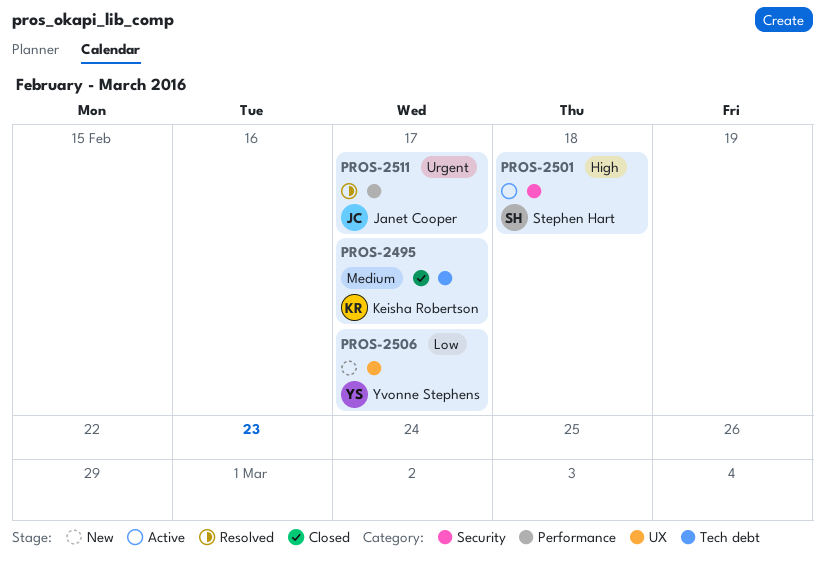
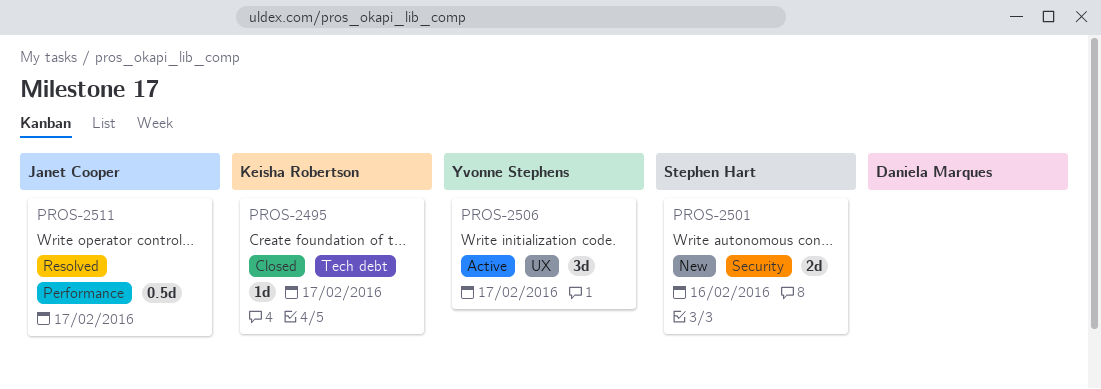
PROS-2501, status: Active -> New
PROS-2501, due: Feb 18 -> Feb 16
PROS-2506, status: New -> Active

